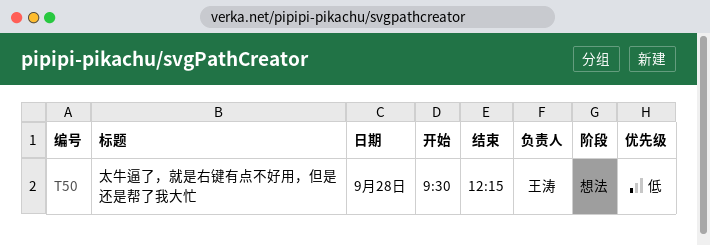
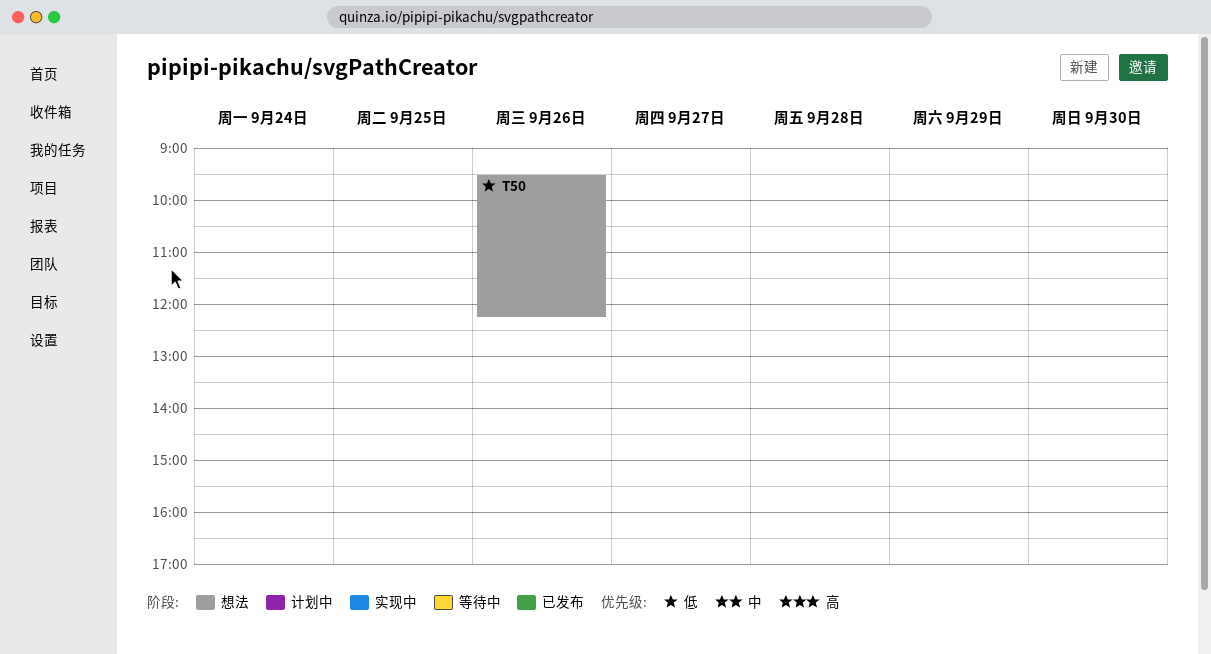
T50, day: Sep 28 -> Sep 26

